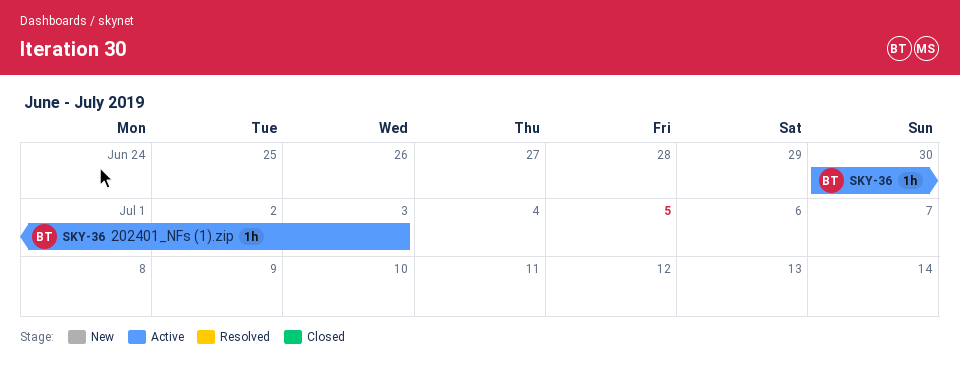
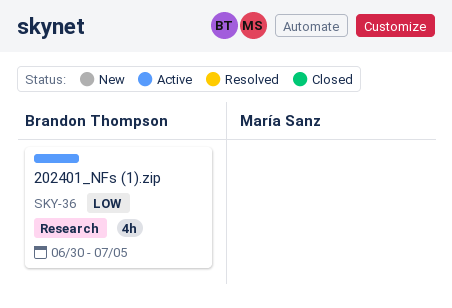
SKY-36, estimate: 1h -> 4h
SKY-36, due: Jul 3 -> Jul 5

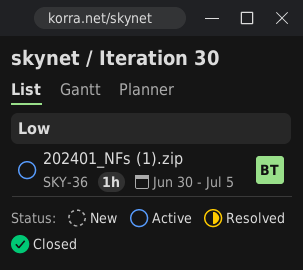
SKY-36, estimate: 4h -> 1h

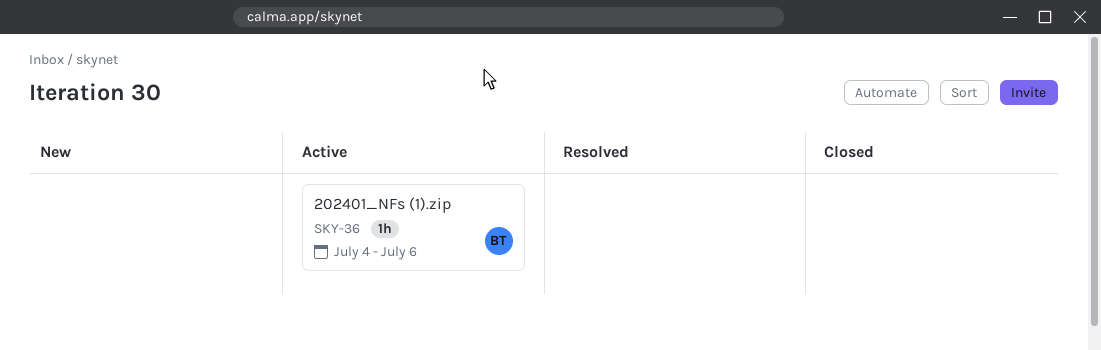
SKY-36, start: Jun 30 -> Jul 4
SKY-36, due: Jul 5 -> Jul 6

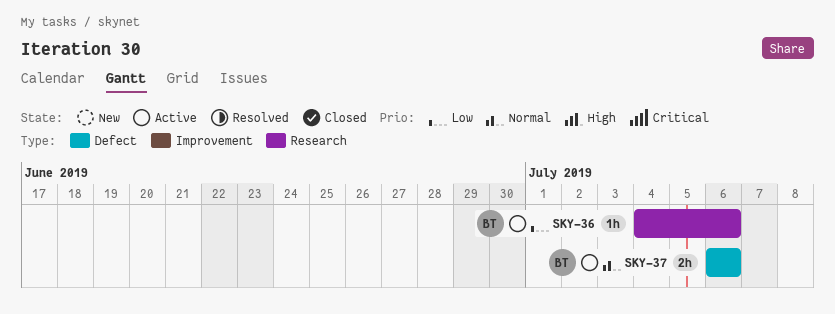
SKY-37: none -> present

